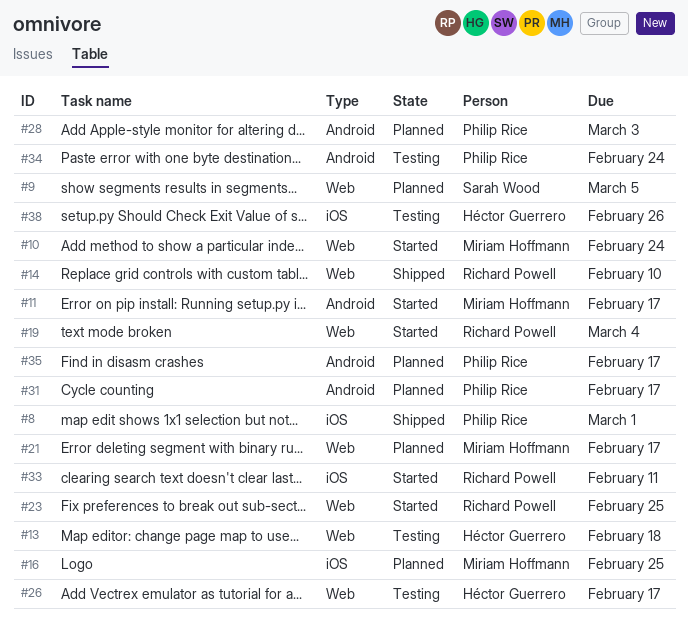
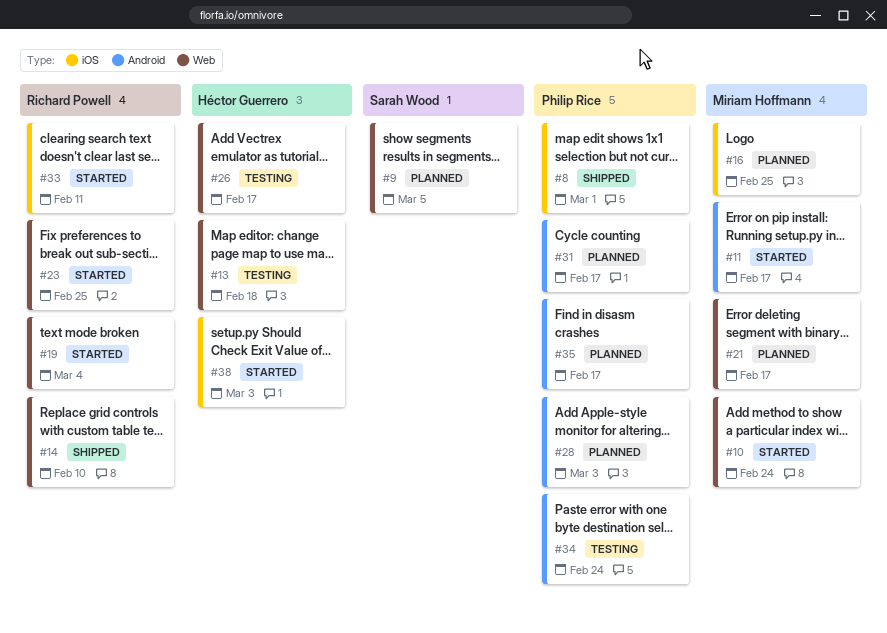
#38, status: Testing -> Started
#38, due: Feb 26 -> Mar 3

